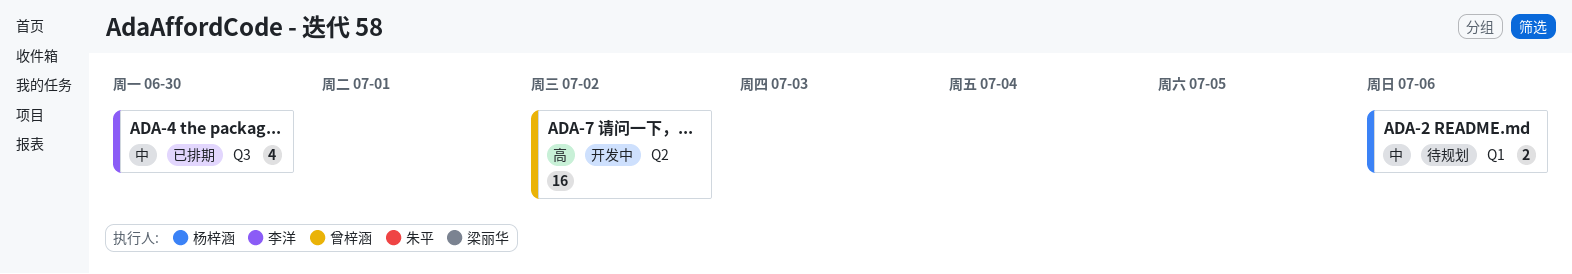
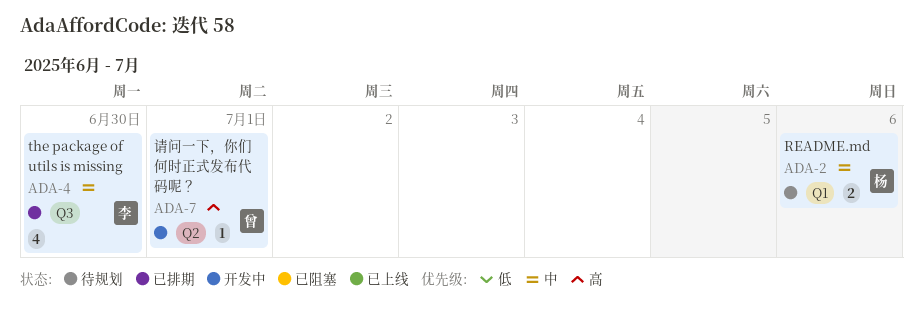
ADA-7, estimate: 16 -> 1
ADA-7, due: Jul 2 -> Jul 1

